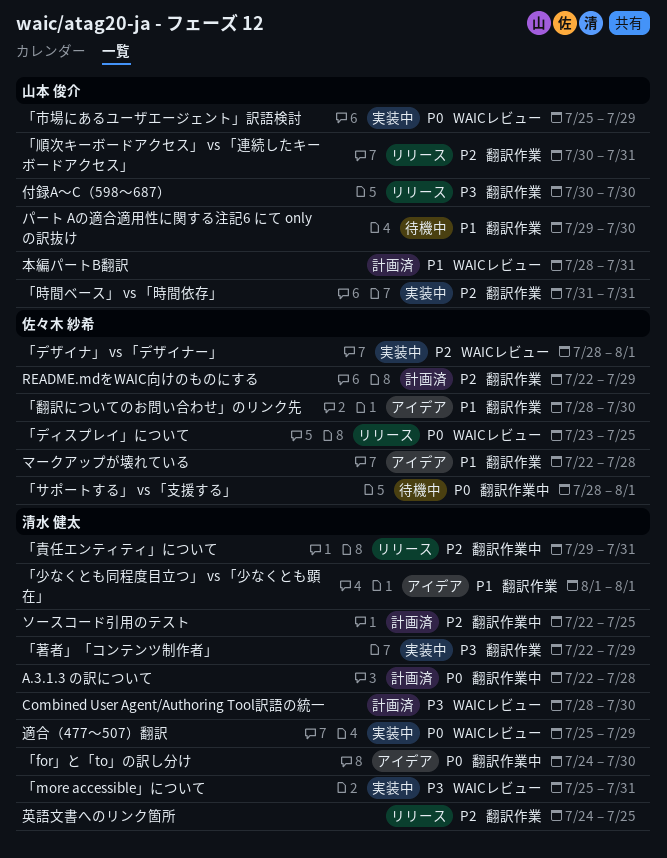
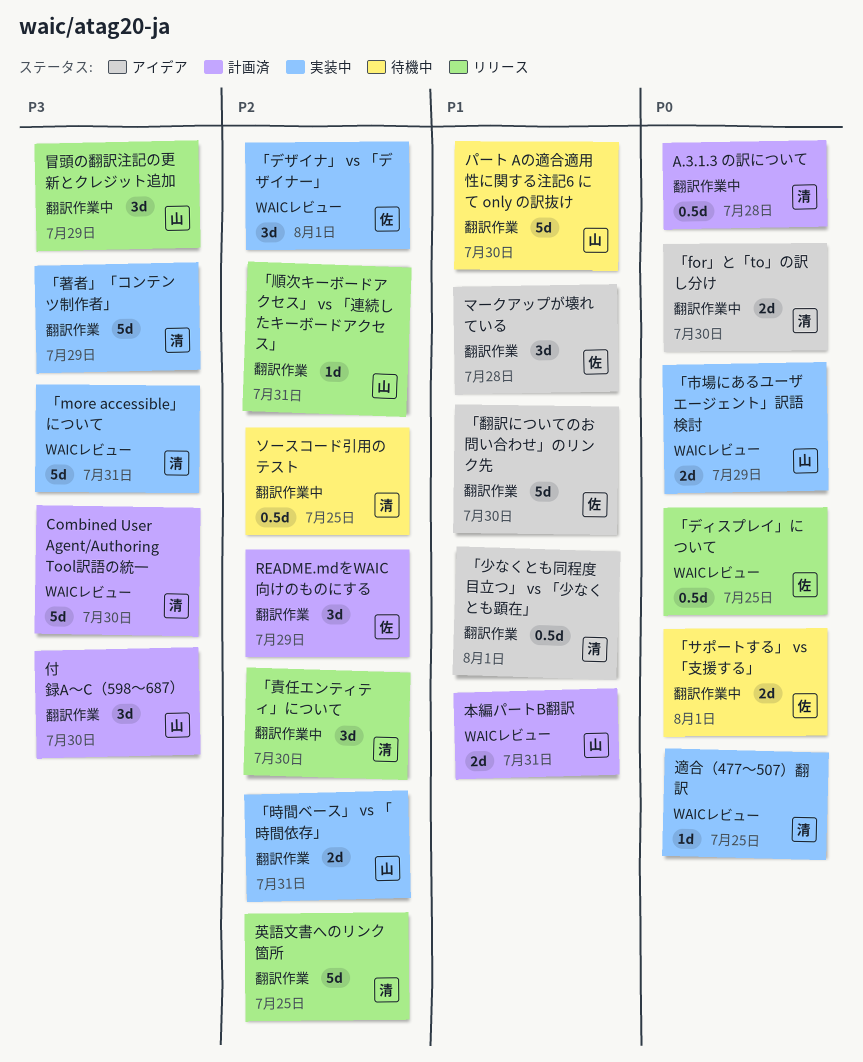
「責任エンティティ」について, due: Jul 31 -> Jul 30
ソースコード引用のテスト, status: 計画済 -> 待機中
付録A〜C（598〜687）, status: リリース -> 計画済
冒頭の翻訳注記の更新とクレジット追加: none -> present
適合（477〜507）翻訳, due: Jul 29 -> Jul 25

